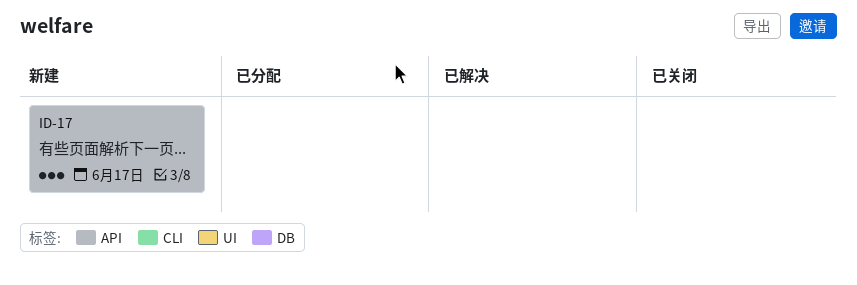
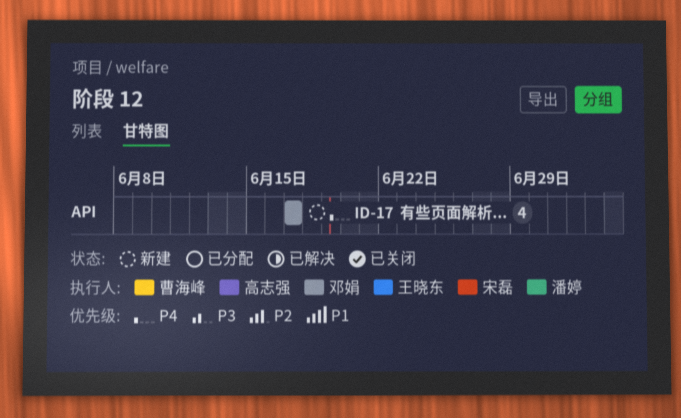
ID-17, estimate: 3 -> 4

